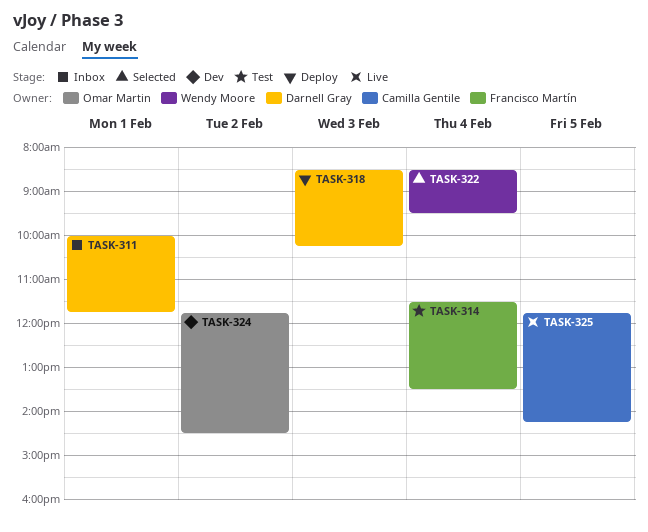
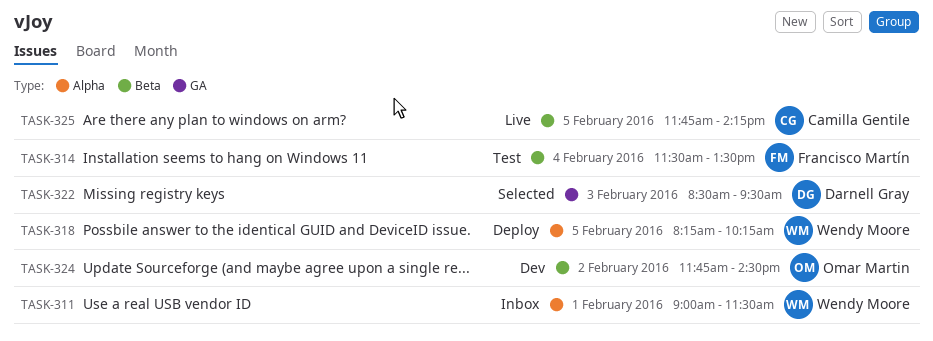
TASK-311, owner: Darnell Gray -> Wendy Moore
TASK-311, begins: 10:00 -> 09:00
TASK-311, ends: 11:45 -> 11:30
TASK-318, owner: Darnell Gray -> Wendy Moore
TASK-318, day: Feb 3 -> Feb 5
TASK-318, begins: 08:30 -> 08:15
TASK-322, owner: Wendy Moore -> Darnell Gray
TASK-322, day: Feb 4 -> Feb 3

